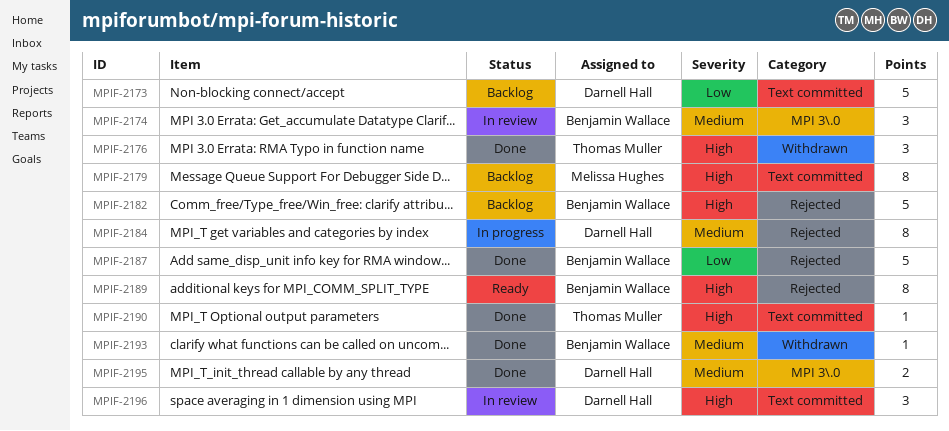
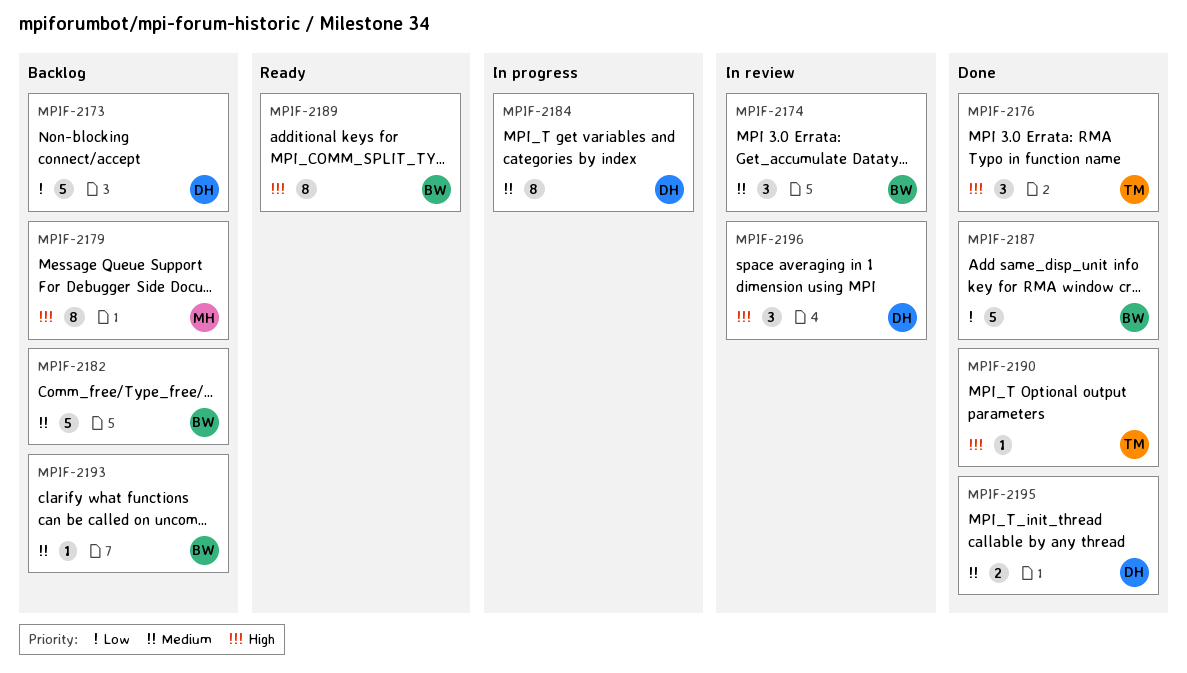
MPIF-2182, priority: High -> Medium
MPIF-2193, status: Done -> Backlog

